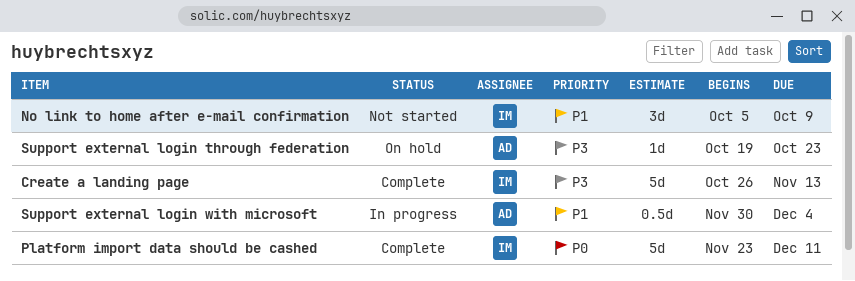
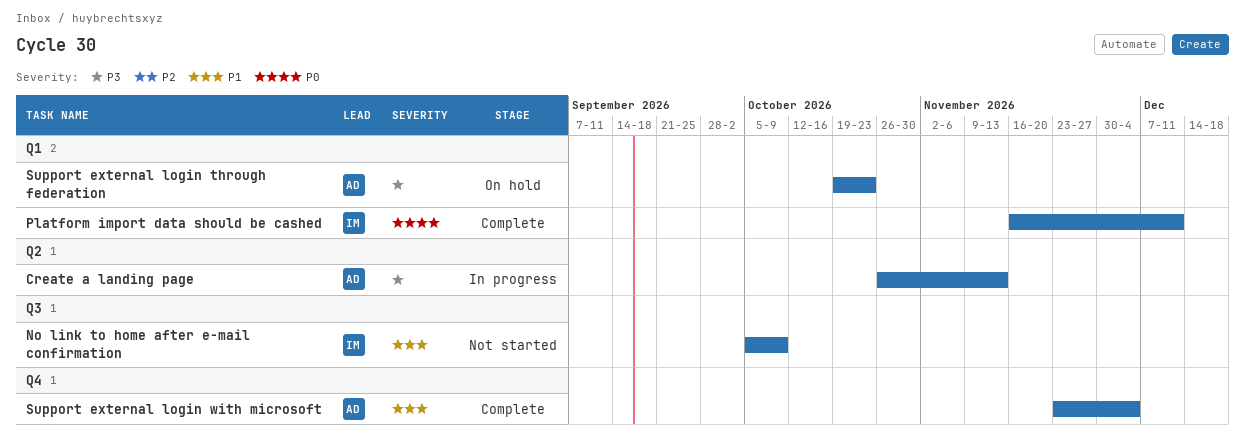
Create a landing page, status: Complete -> In progress
Create a landing page, owner: IM -> AD
Platform import data should be cashed, start: Nov 23 -> Nov 16
Support external login with microsoft, status: In progress -> Complete
Support external login with microsoft, start: Nov 30 -> Nov 23

